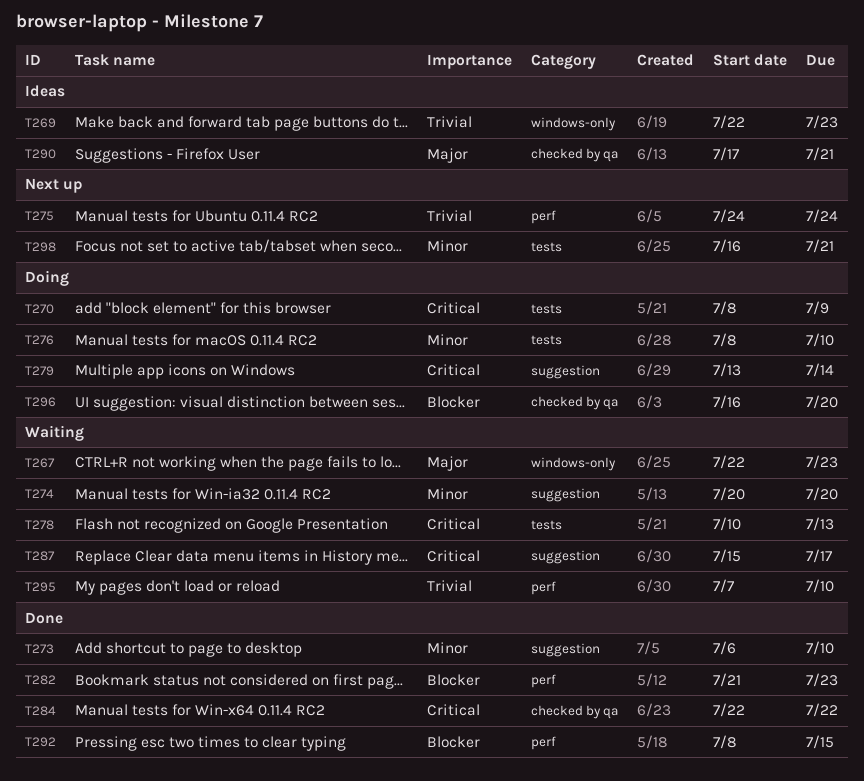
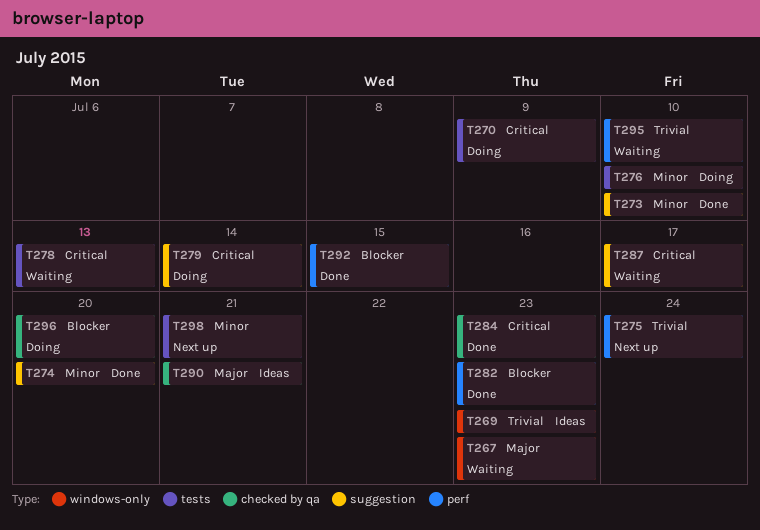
T274, status: Waiting -> Done
T284, due: Jul 22 -> Jul 23

